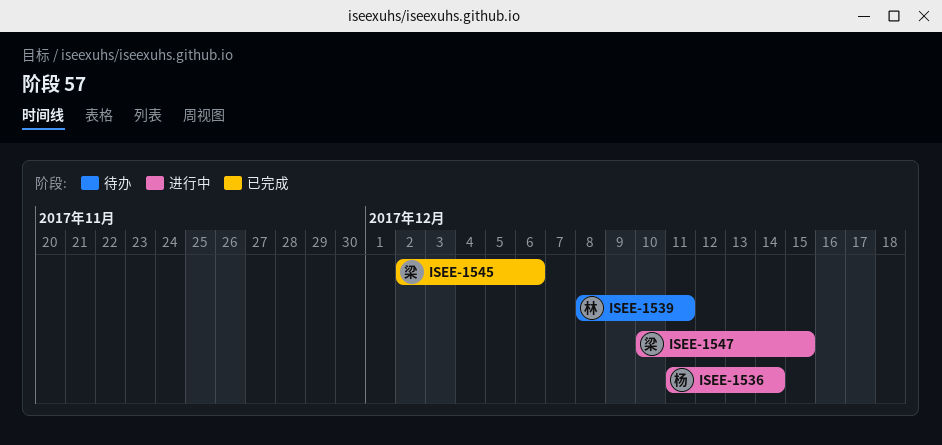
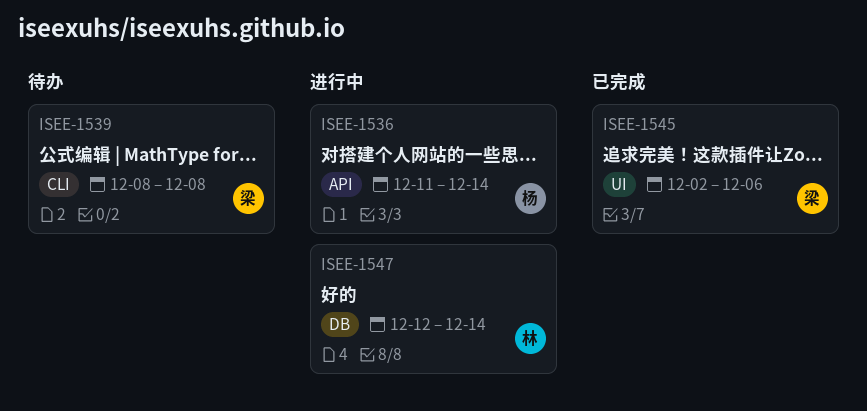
ISEE-1539, owner: 林 -> 梁
ISEE-1539, due: Dec 11 -> Dec 8
ISEE-1547, owner: 梁 -> 林
ISEE-1547, start: Dec 10 -> Dec 12
ISEE-1547, due: Dec 15 -> Dec 14

